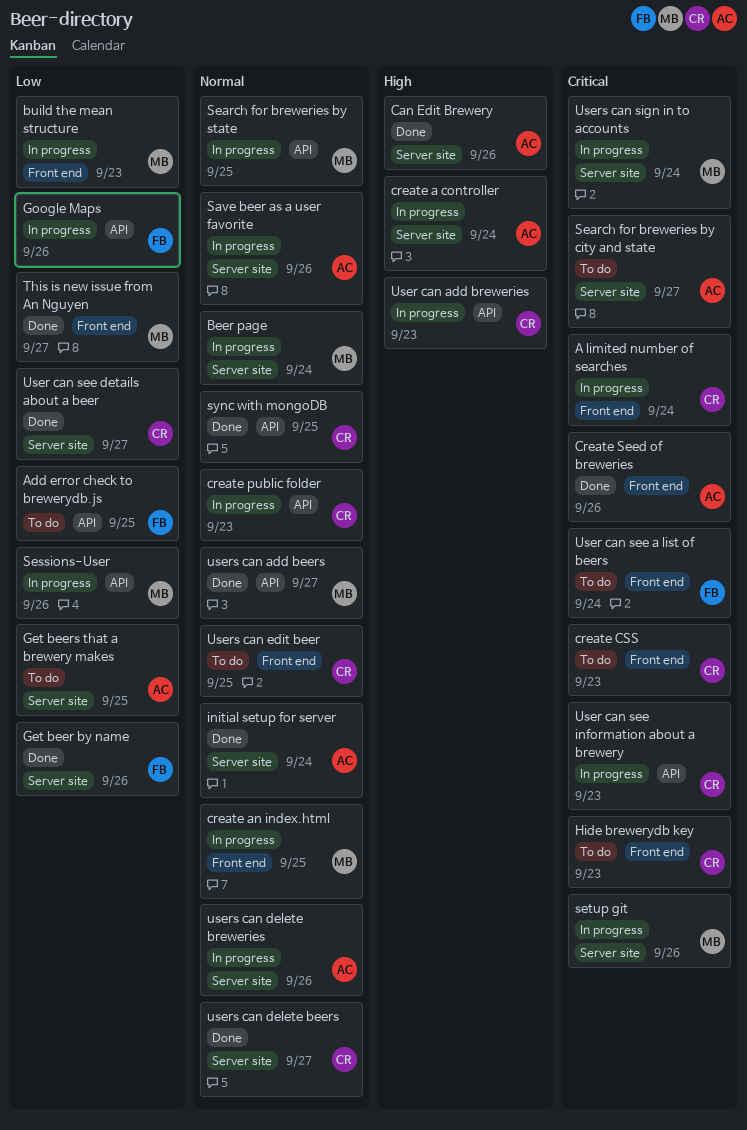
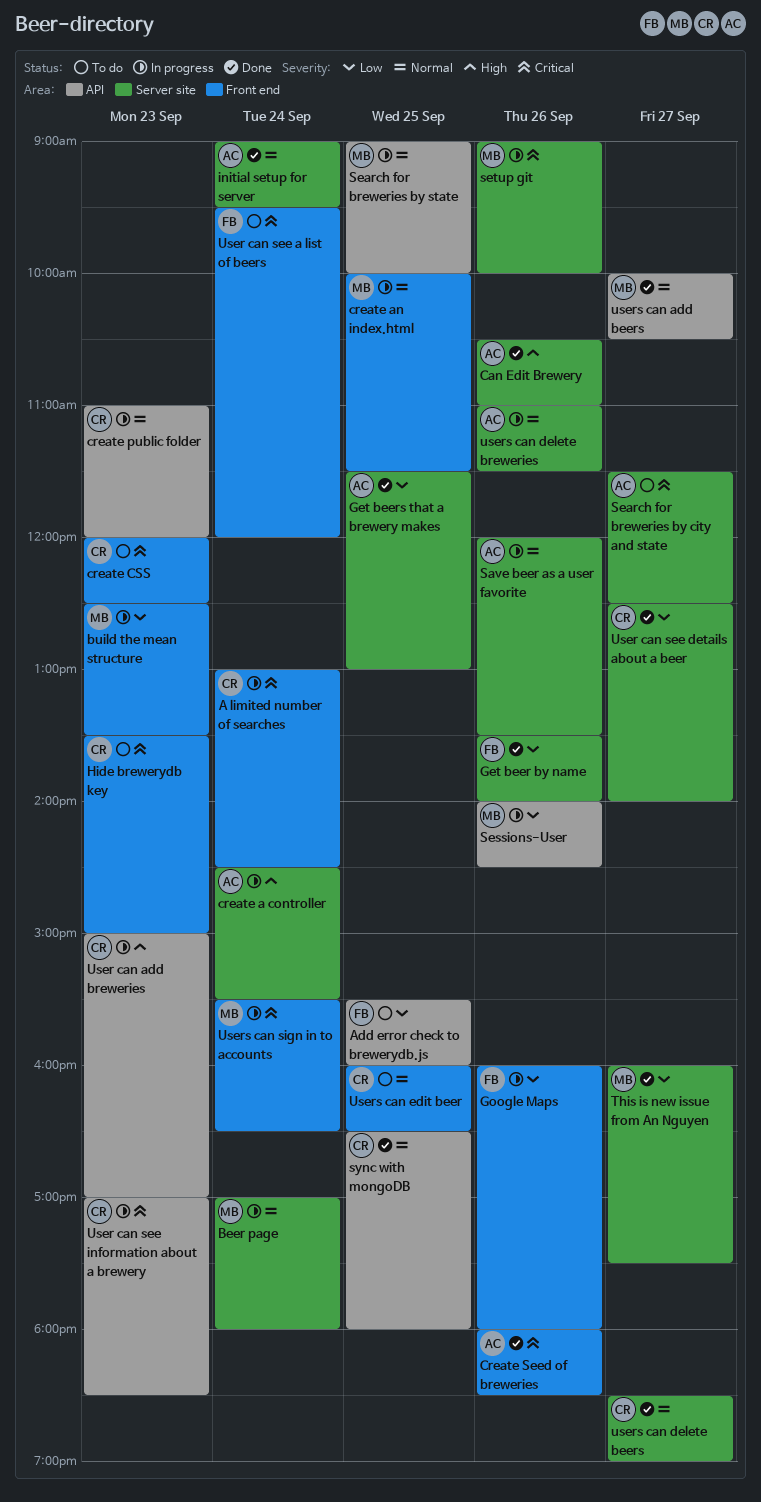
Get beers that a brewery makes, status: To do -> Done
Google Maps, label: API -> Front end
This is new issue from An Nguyen, label: Front end -> Server site
Users can sign in to accounts, label: Server site -> Front end

